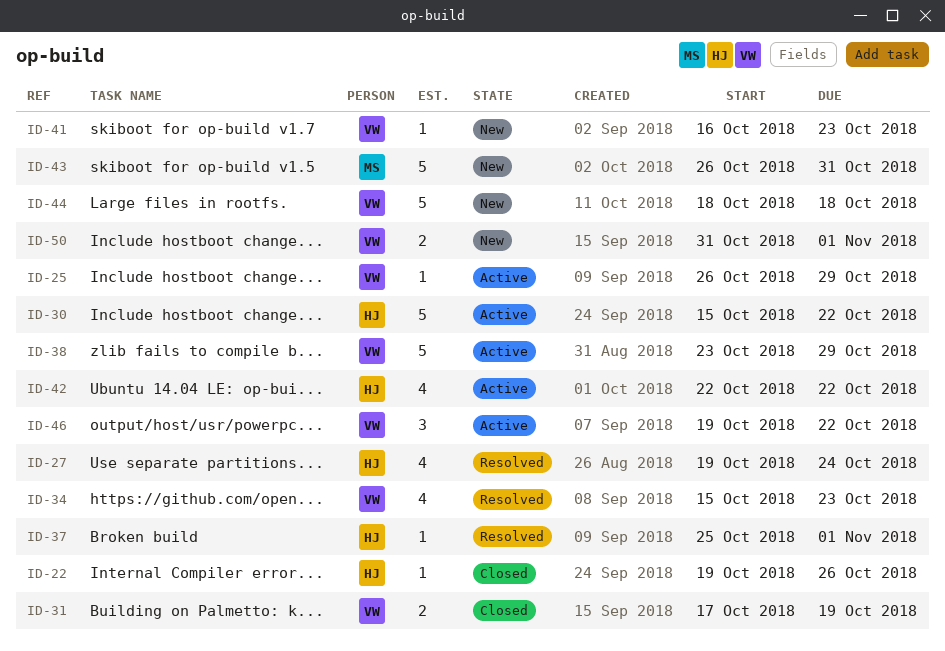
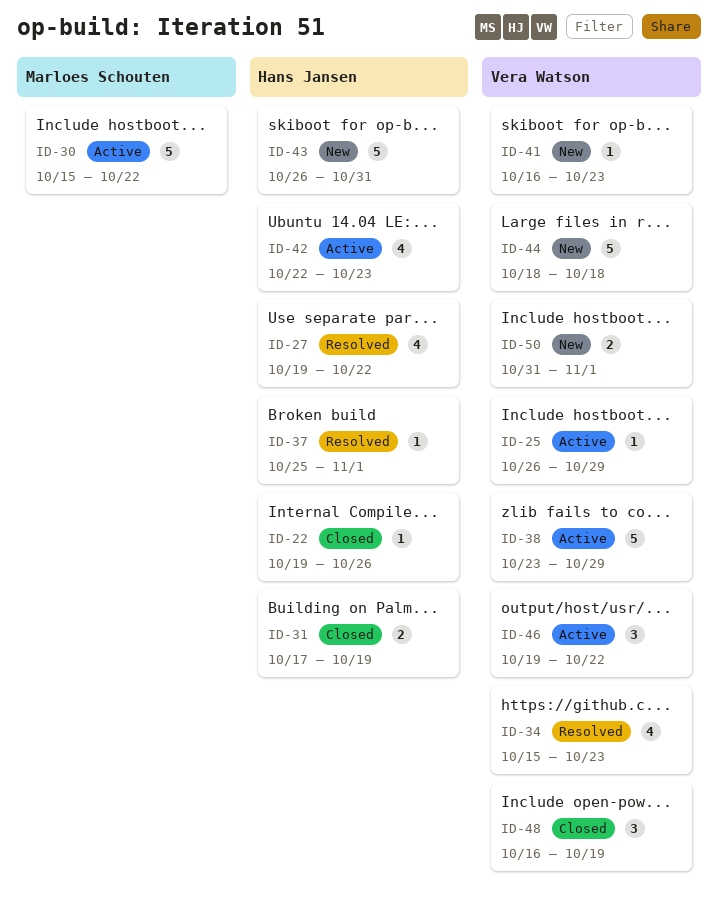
ID-27, due: Oct 24 -> Oct 22
ID-30, owner: Hans Jansen -> Marloes Schouten
ID-31, owner: Vera Watson -> Hans Jansen
ID-42, due: Oct 22 -> Oct 23
ID-43, owner: Marloes Schouten -> Hans Jansen
ID-48: none -> present

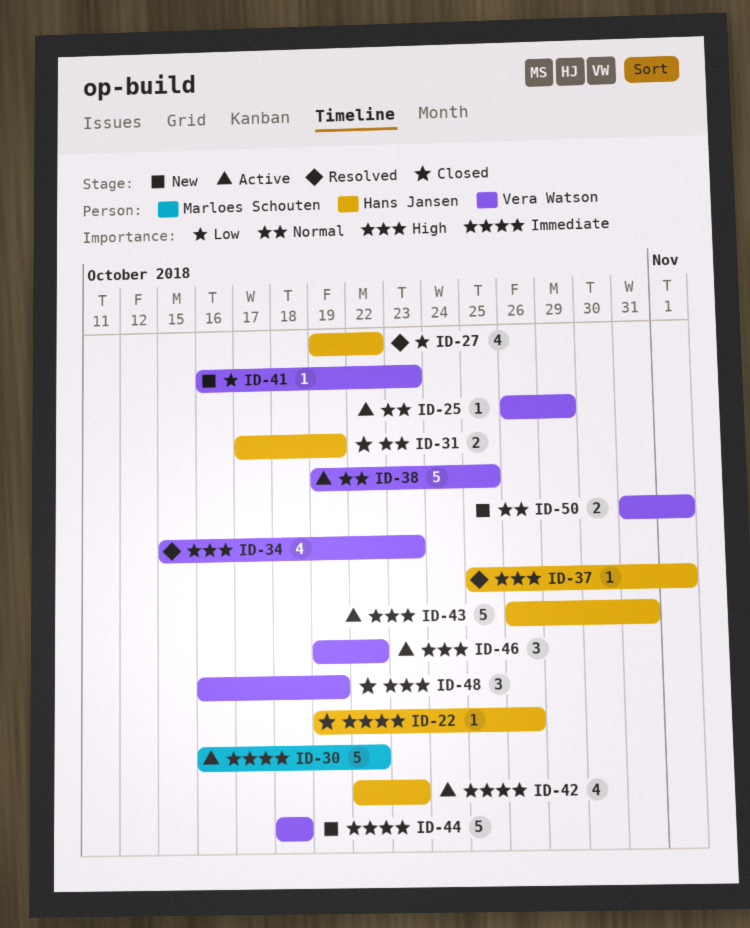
ID-30, start: Oct 15 -> Oct 16
ID-38, start: Oct 23 -> Oct 19
ID-38, due: Oct 29 -> Oct 25
ID-43, status: New -> Active

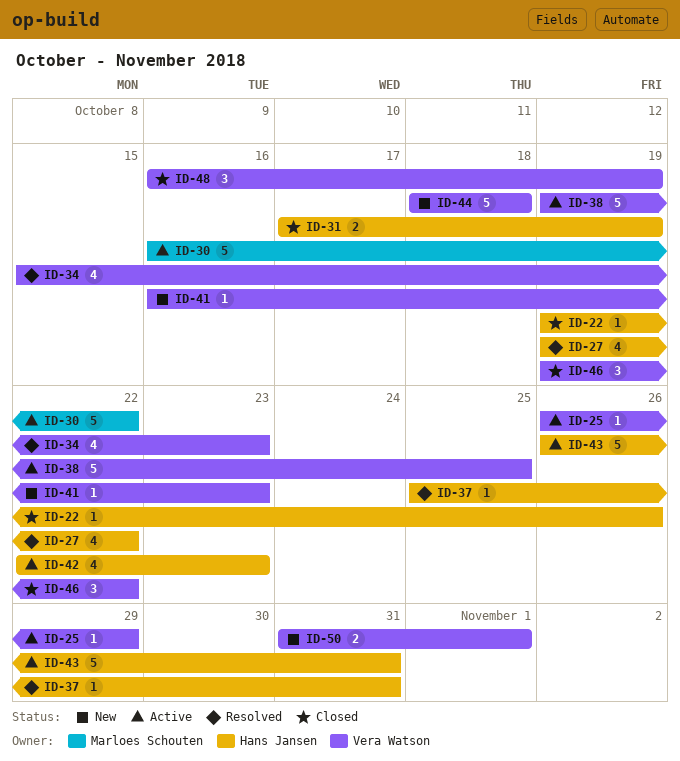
ID-37, due: Nov 1 -> Oct 31
ID-46, status: Active -> Closed

